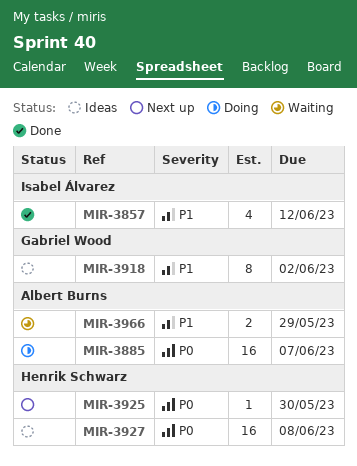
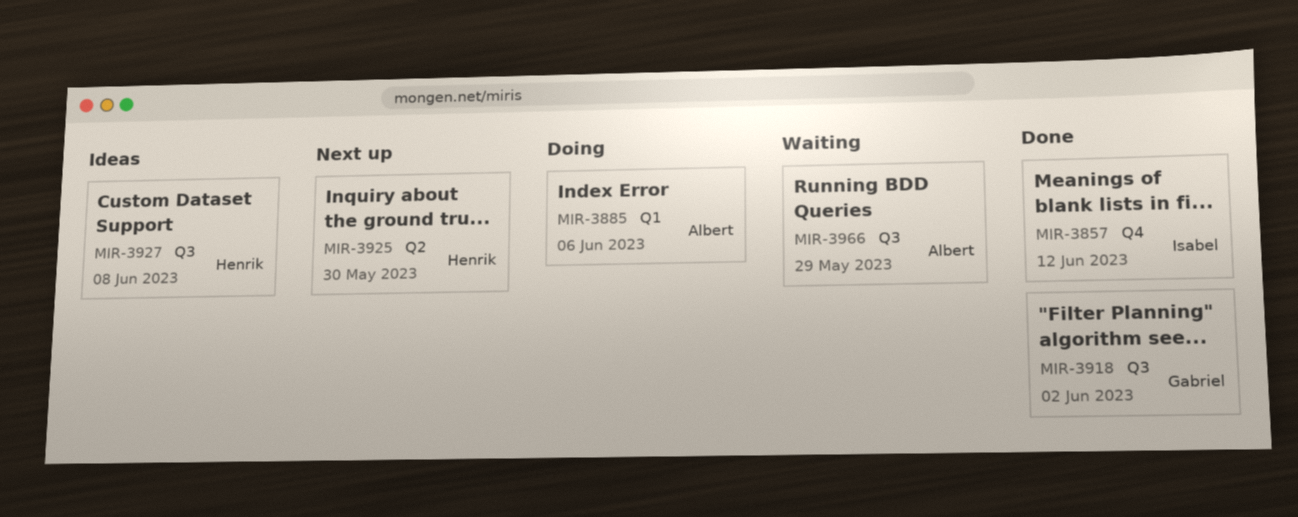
MIR-3885, due: Jun 7 -> Jun 6
MIR-3918, status: Ideas -> Done

